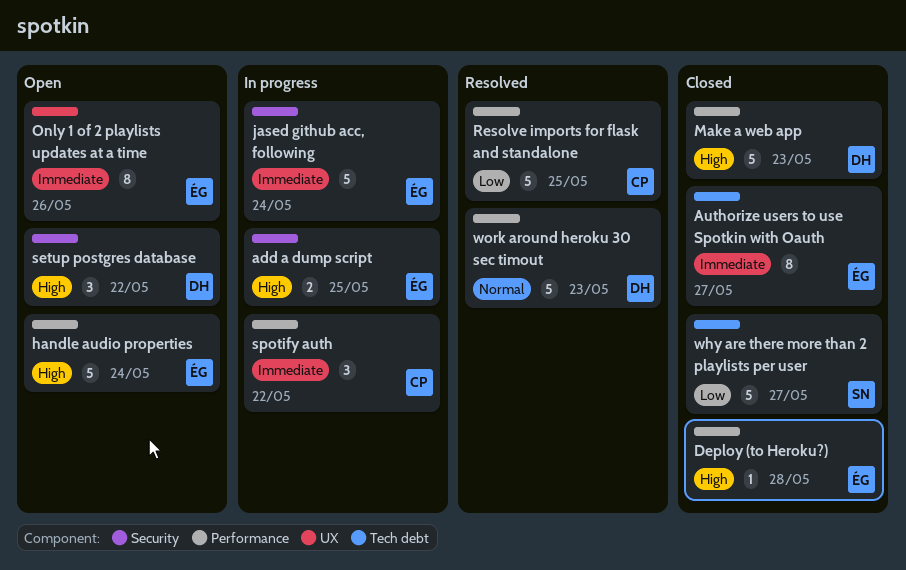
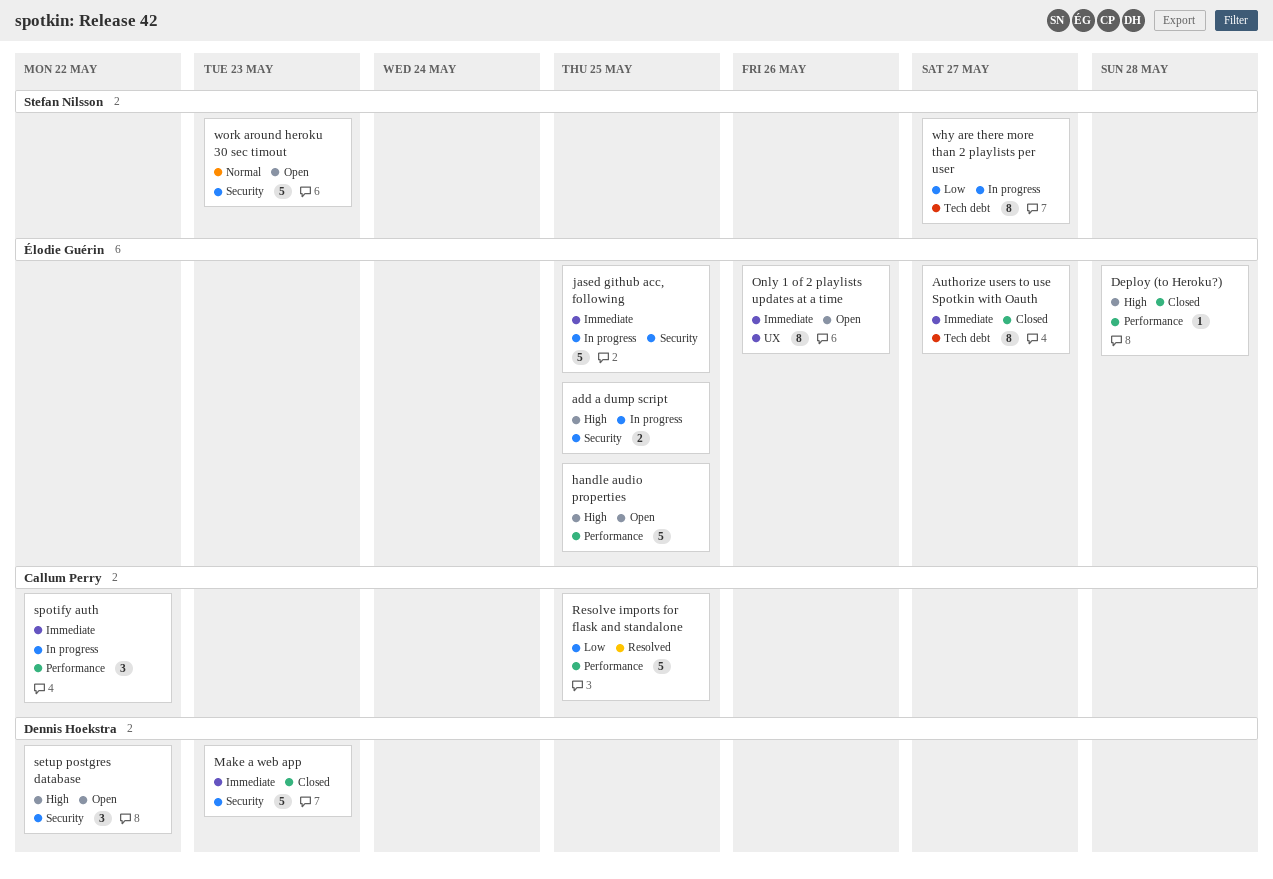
handle audio properties, due: May 24 -> May 25
jased github acc, following, due: May 24 -> May 25
Make a web app, priority: High -> Immediate
Make a web app, label: Performance -> Security
why are there more than 2 playlists per user, status: Closed -> In progress
why are there more than 2 playlists per user, estimate: 5 -> 8
work around heroku 30 sec timout, status: Resolved -> Open
work around heroku 30 sec timout, owner: Dennis Hoekstra -> Stefan Nilsson
work around heroku 30 sec timout, label: Performance -> Security

